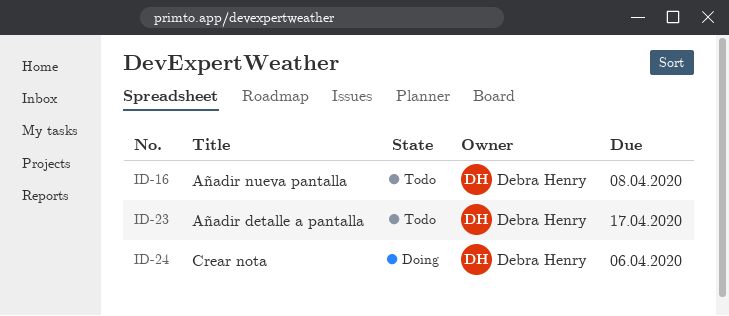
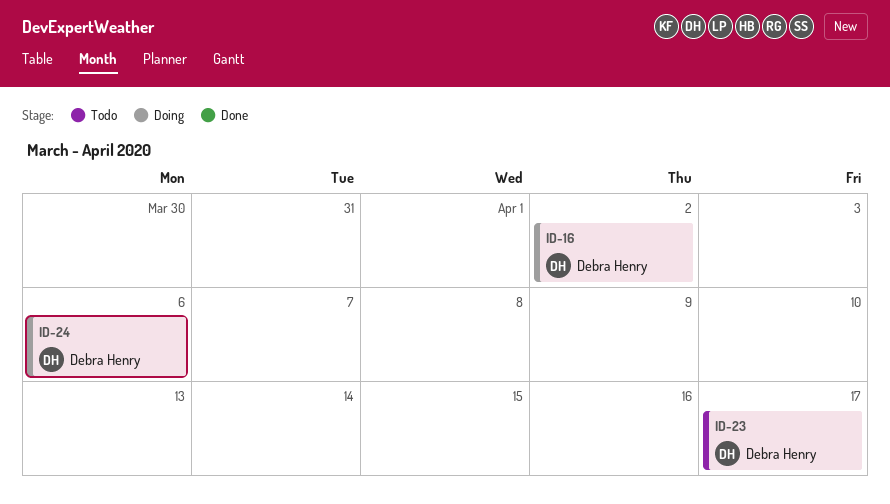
ID-16, status: Todo -> Doing
ID-16, due: Apr 8 -> Apr 2

